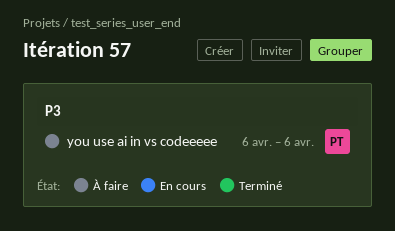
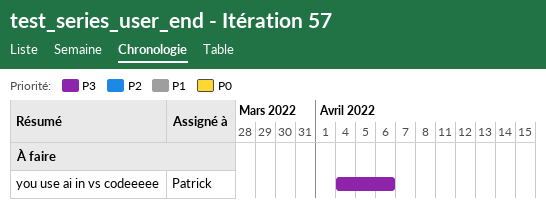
you use ai in vs codeeeee, start: Apr 6 -> Apr 4

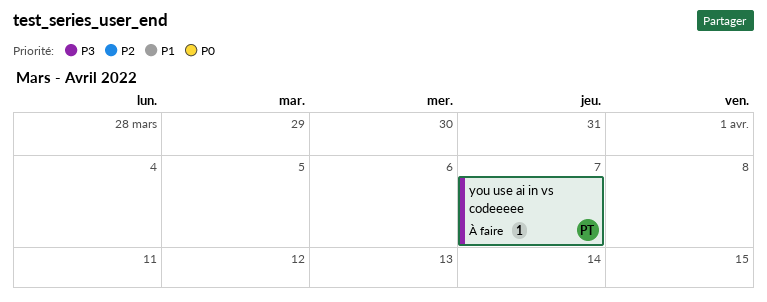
you use ai in vs codeeeee, due: Apr 6 -> Apr 7

